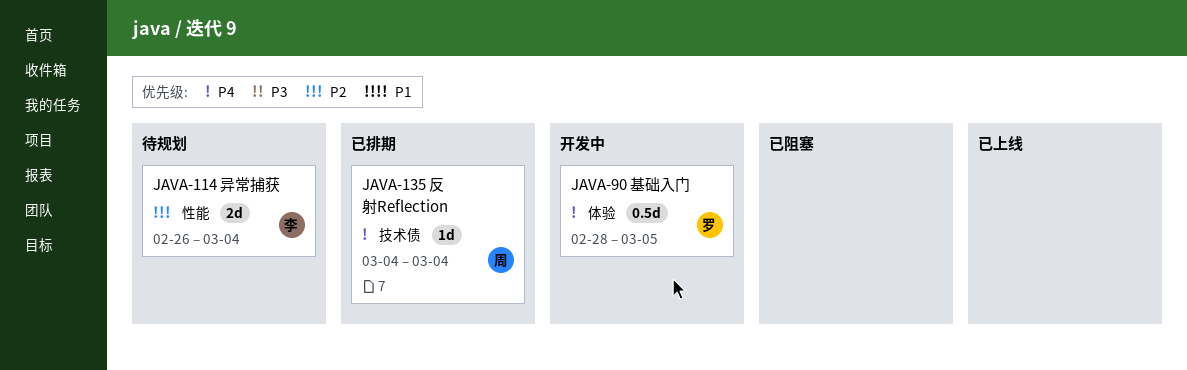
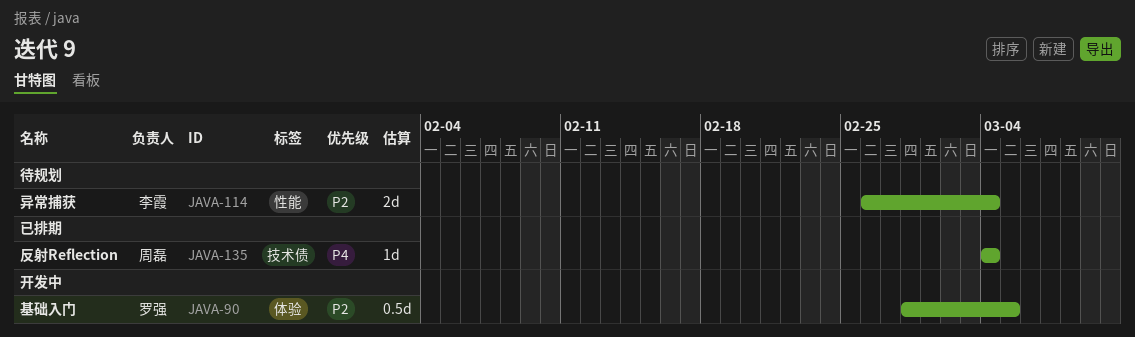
JAVA-90, priority: P4 -> P2

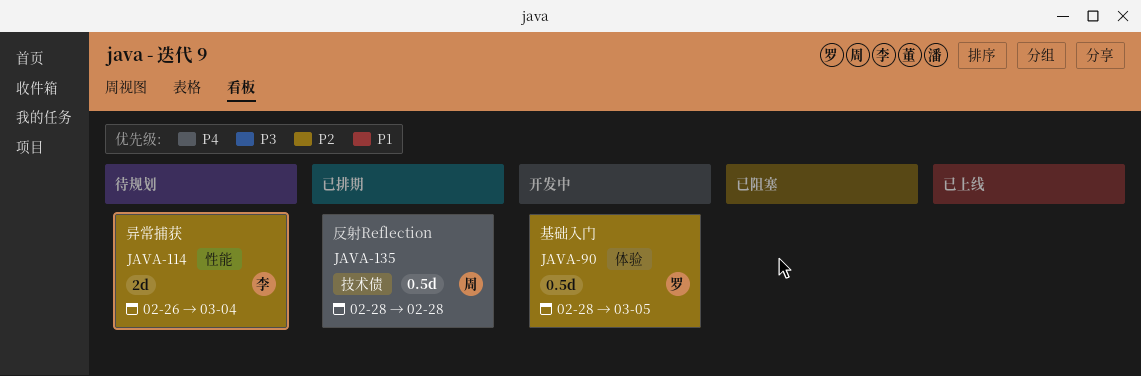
JAVA-135, estimate: 1d -> 0.5d
JAVA-135, start: Mar 4 -> Feb 28
JAVA-135, due: Mar 4 -> Feb 28

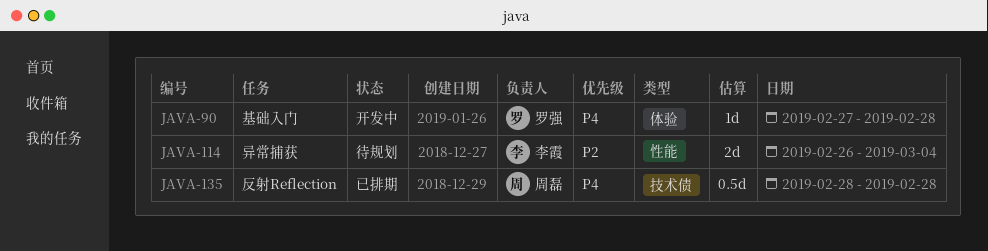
JAVA-90, priority: P2 -> P4
JAVA-90, estimate: 0.5d -> 1d
JAVA-90, start: Feb 28 -> Feb 27
JAVA-90, due: Mar 5 -> Feb 28

